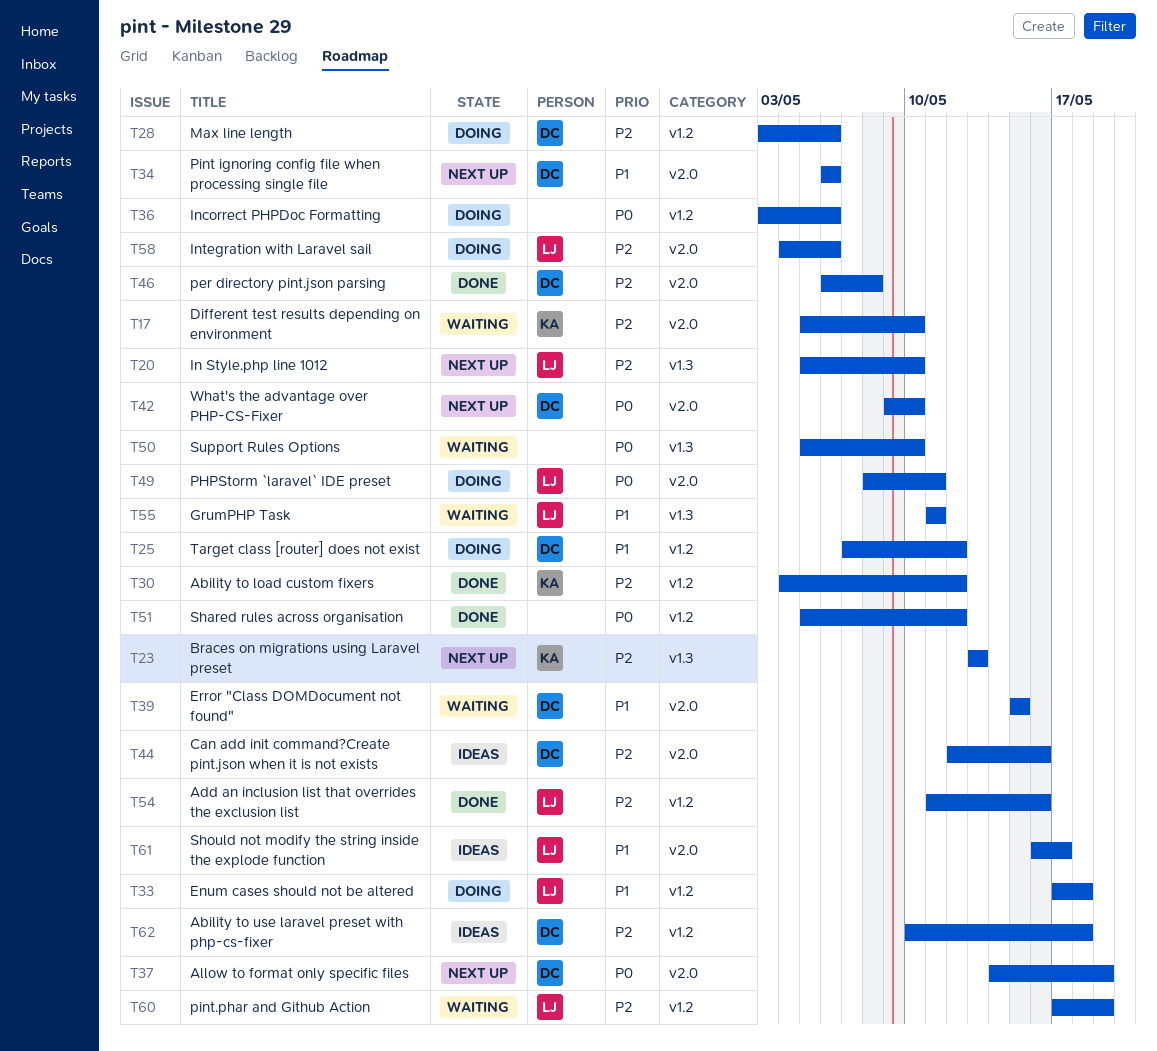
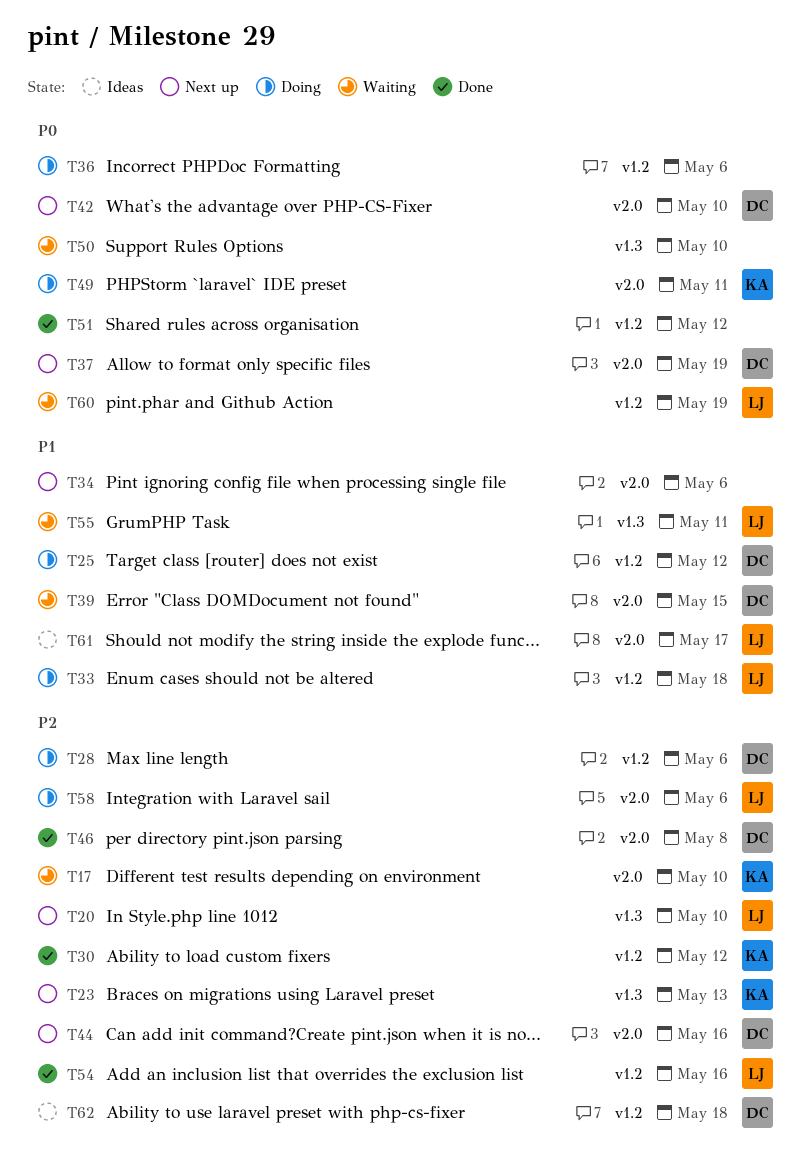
T34, owner: DC -> none
T44, status: Ideas -> Next up
T49, owner: LJ -> KA
T60, priority: P2 -> P0

